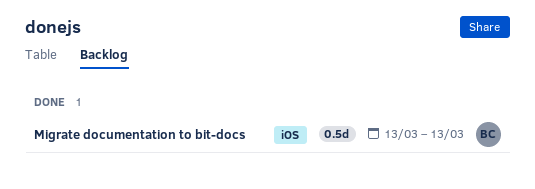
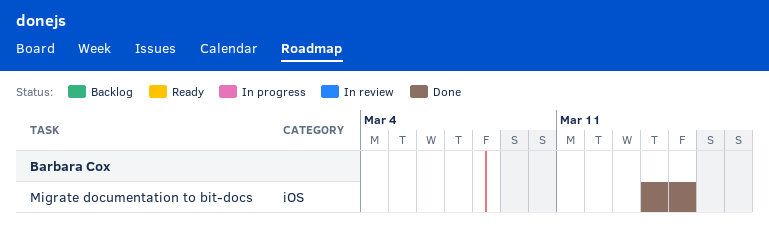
Migrate documentation to bit-docs, start: Mar 13 -> Mar 14
Migrate documentation to bit-docs, due: Mar 13 -> Mar 15

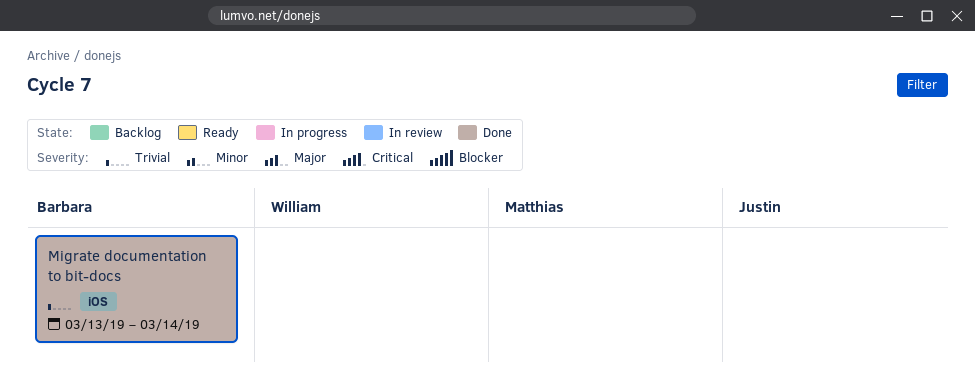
Migrate documentation to bit-docs, start: Mar 14 -> Mar 13
Migrate documentation to bit-docs, due: Mar 15 -> Mar 14

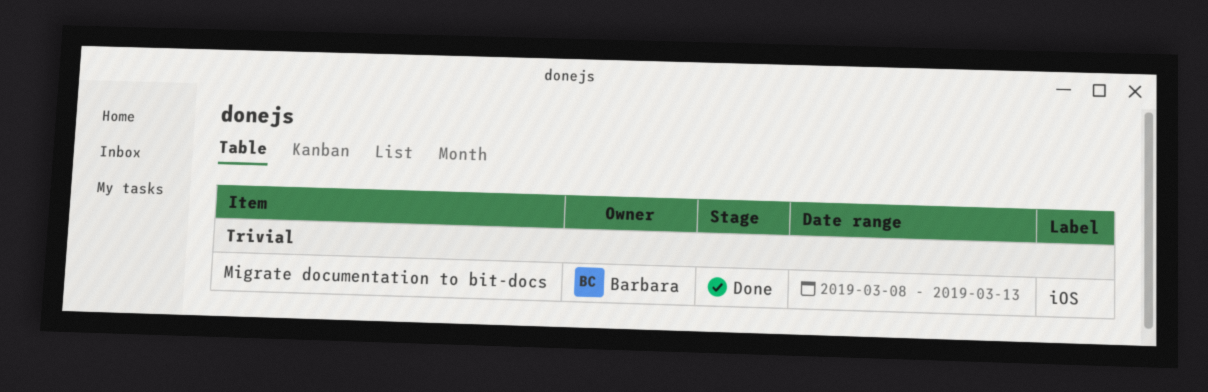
Migrate documentation to bit-docs, start: Mar 13 -> Mar 8
Migrate documentation to bit-docs, due: Mar 14 -> Mar 13

